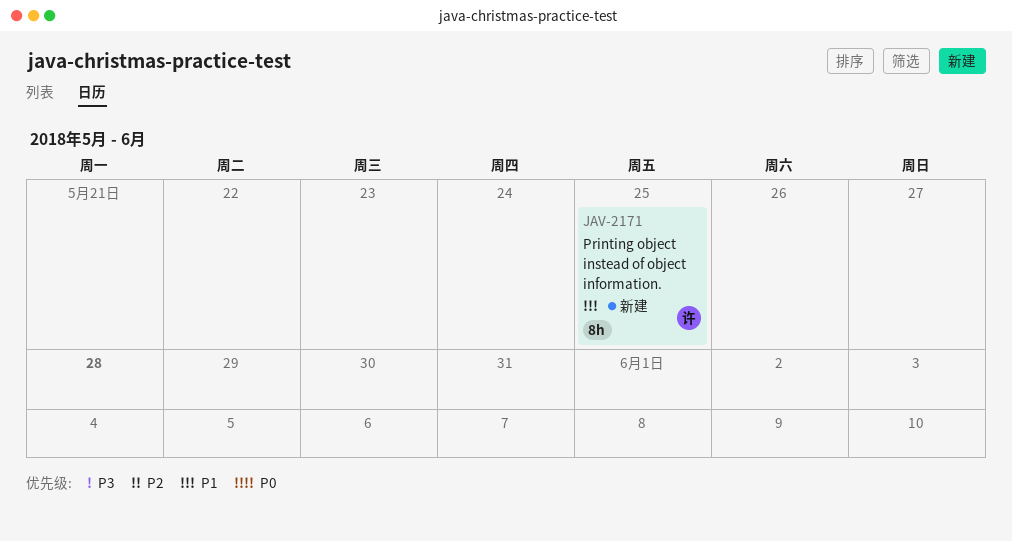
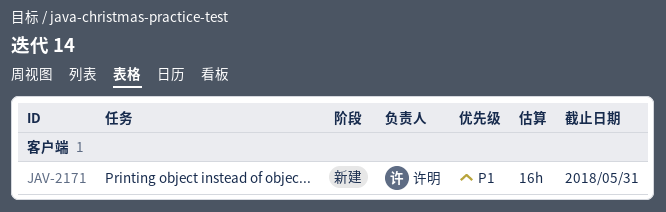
JAV-2171, estimate: 8h -> 16h
JAV-2171, due: May 25 -> May 31

